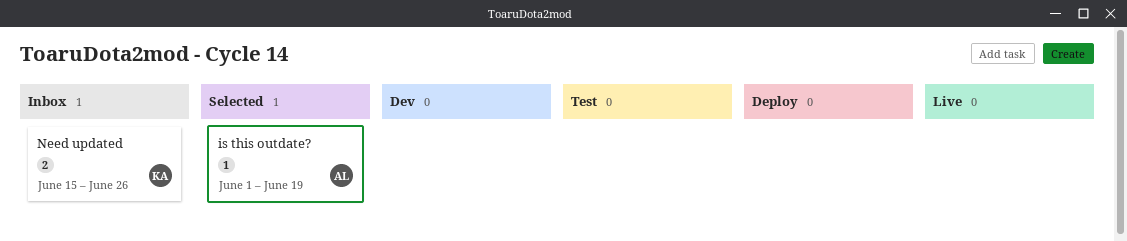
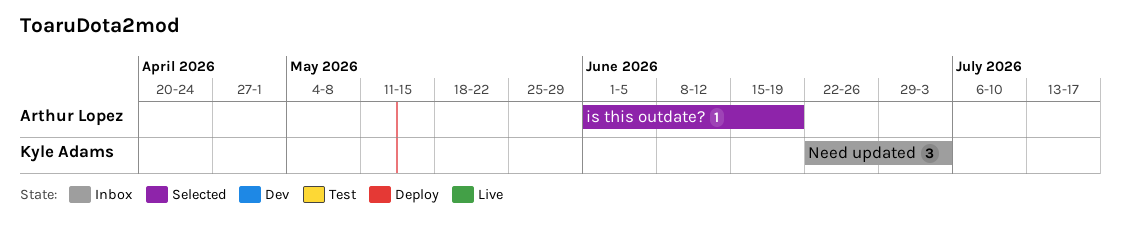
Need updated, estimate: 2 -> 3
Need updated, start: Jun 15 -> Jun 22
Need updated, due: Jun 26 -> Jul 3

